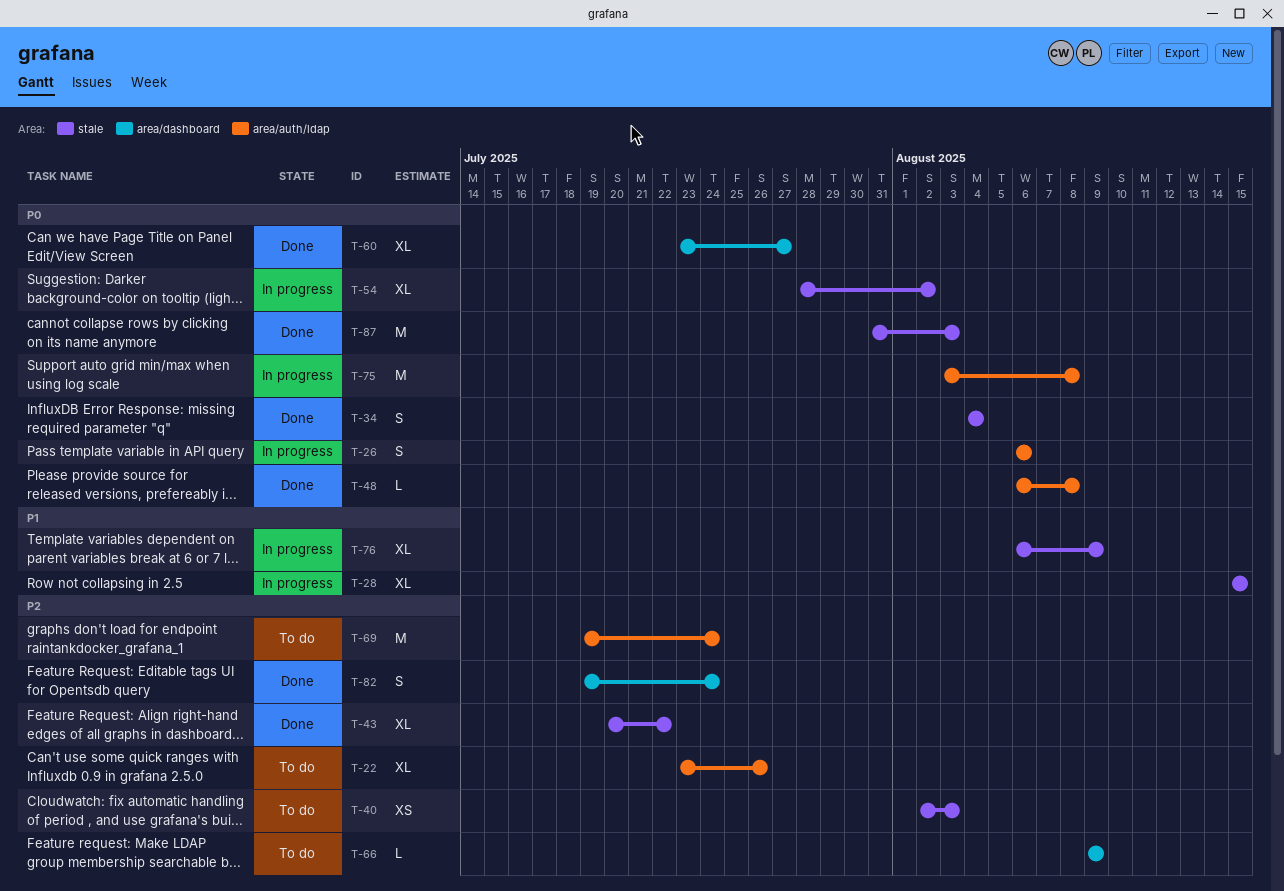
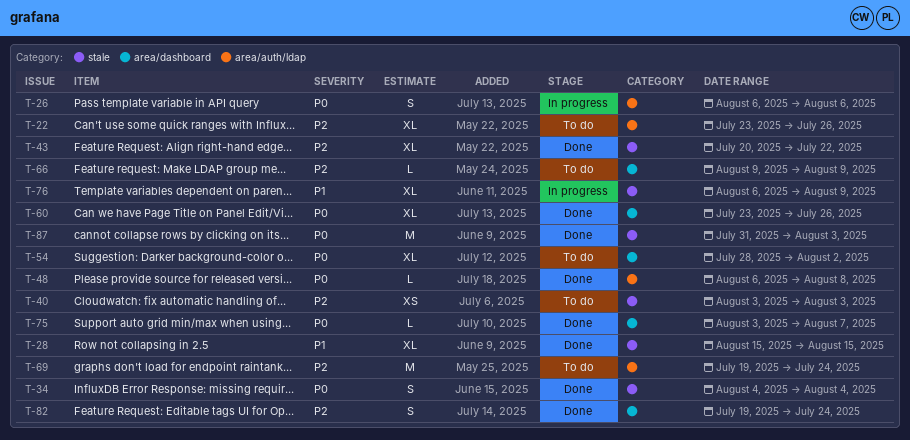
T-28, status: In progress -> Done
T-40, start: Aug 2 -> Aug 3
T-54, status: In progress -> To do
T-54, label: stale -> area/dashboard
T-60, due: Jul 27 -> Jul 26
T-75, status: In progress -> Done
T-75, label: area/auth/ldap -> area/dashboard
T-75, estimate: M -> L
T-75, due: Aug 8 -> Aug 7

